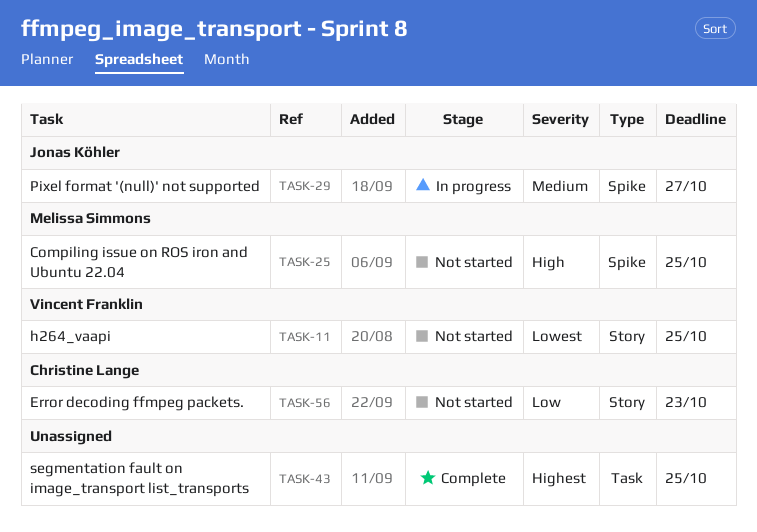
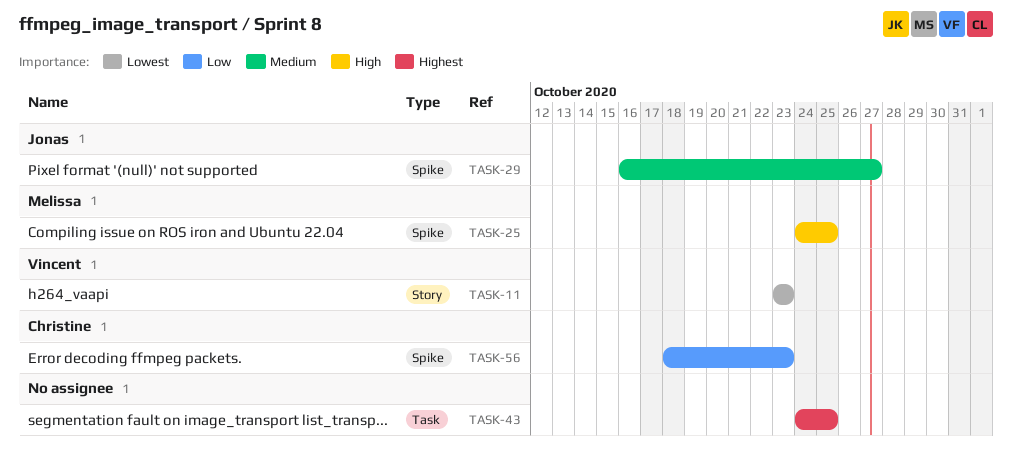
TASK-11, due: Oct 25 -> Oct 23
TASK-56, label: Story -> Spike

